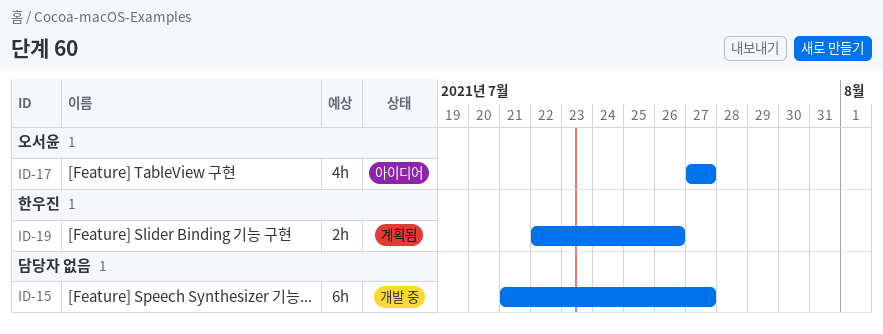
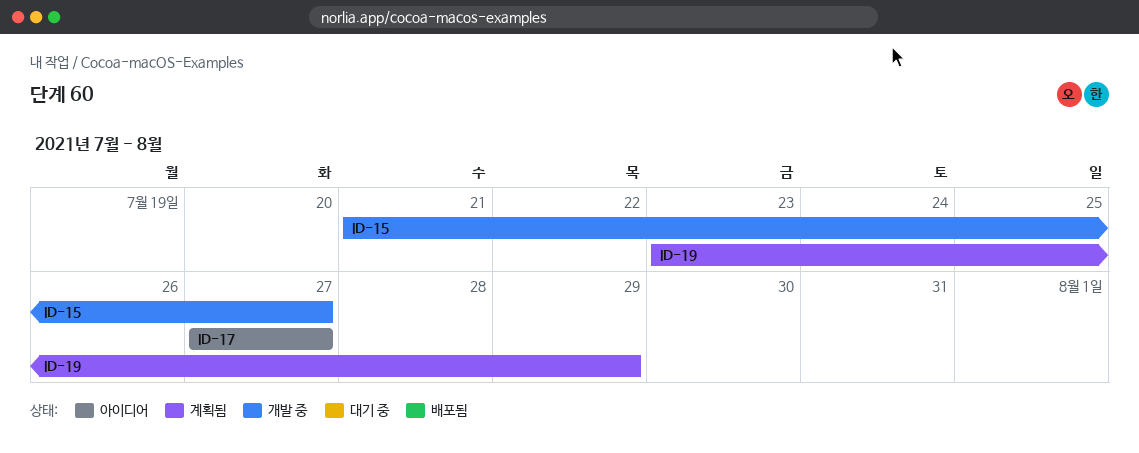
ID-19, start: Jul 22 -> Jul 23
ID-19, due: Jul 26 -> Jul 29

